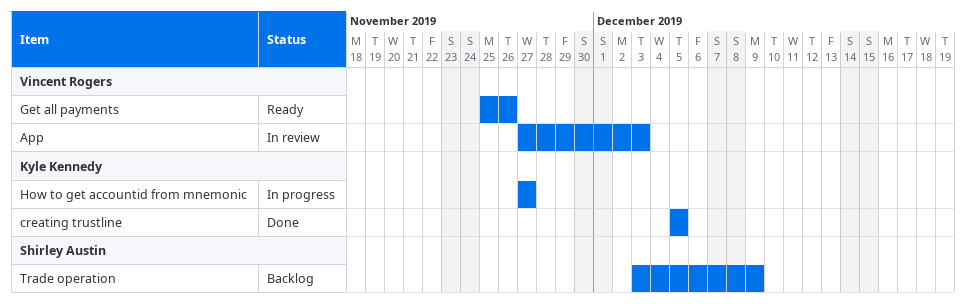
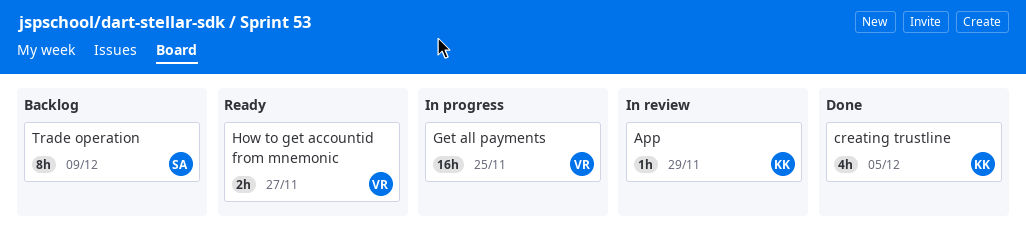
App, owner: Vincent Rogers -> Kyle Kennedy
App, due: Dec 3 -> Nov 29
Get all payments, status: Ready -> In progress
Get all payments, due: Nov 26 -> Nov 25
How to get accountid from mnemonic, status: In progress -> Ready
How to get accountid from mnemonic, owner: Kyle Kennedy -> Vincent Rogers

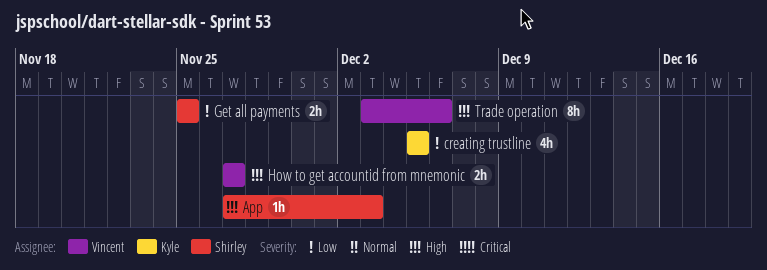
App, owner: Kyle -> Shirley
App, due: Nov 29 -> Dec 3
Get all payments, owner: Vincent -> Shirley
Get all payments, estimate: 16h -> 2h
Trade operation, owner: Shirley -> Vincent
Trade operation, due: Dec 9 -> Dec 6

